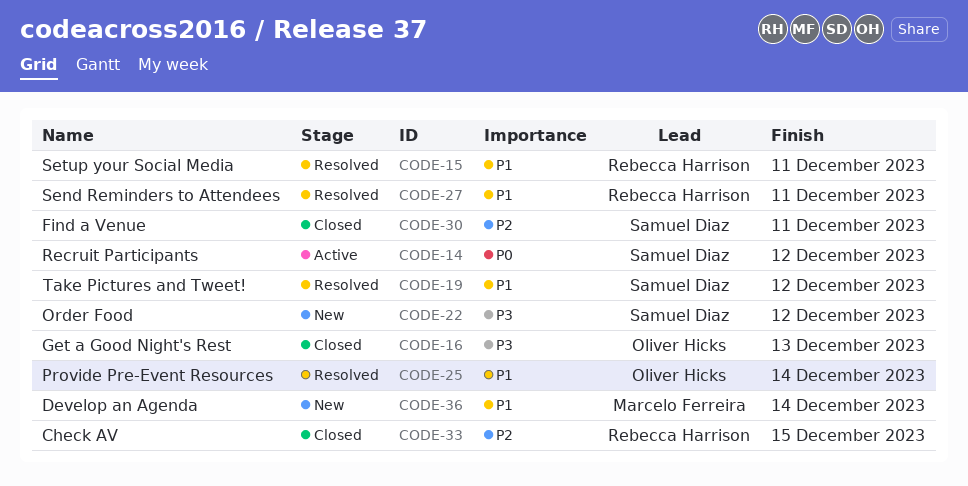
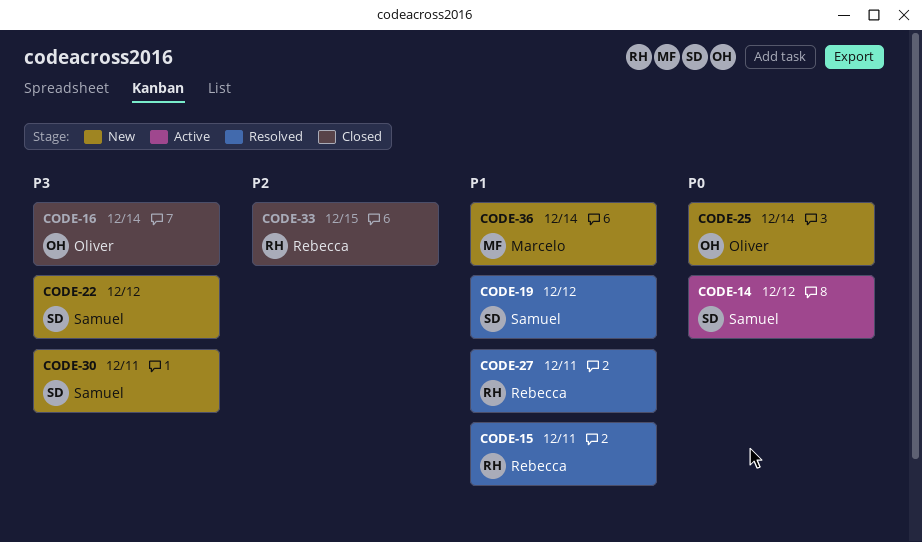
CODE-16, due: Dec 13 -> Dec 14
CODE-25, status: Resolved -> New
CODE-25, priority: P1 -> P0
CODE-30, status: Closed -> New
CODE-30, priority: P2 -> P3

